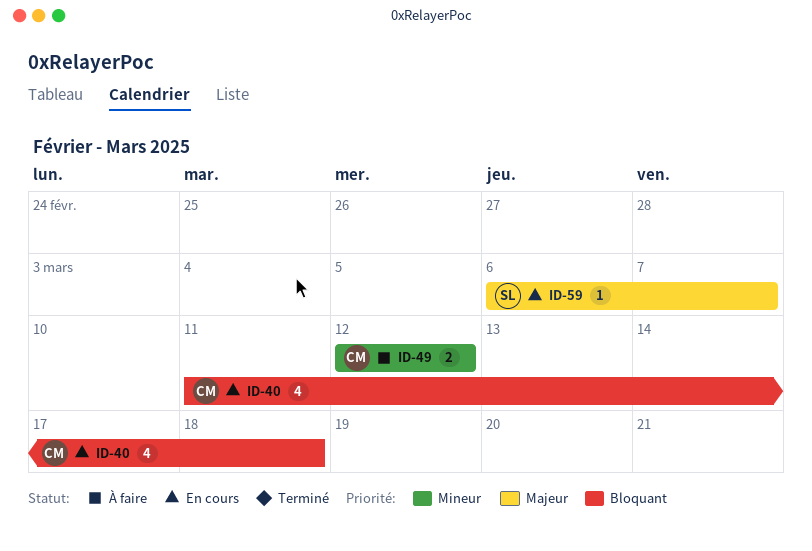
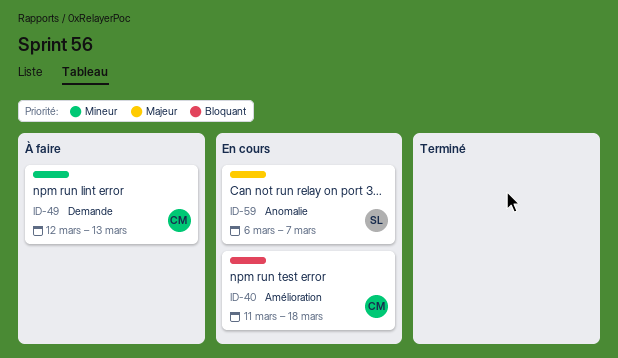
ID-49, due: Mar 12 -> Mar 13

